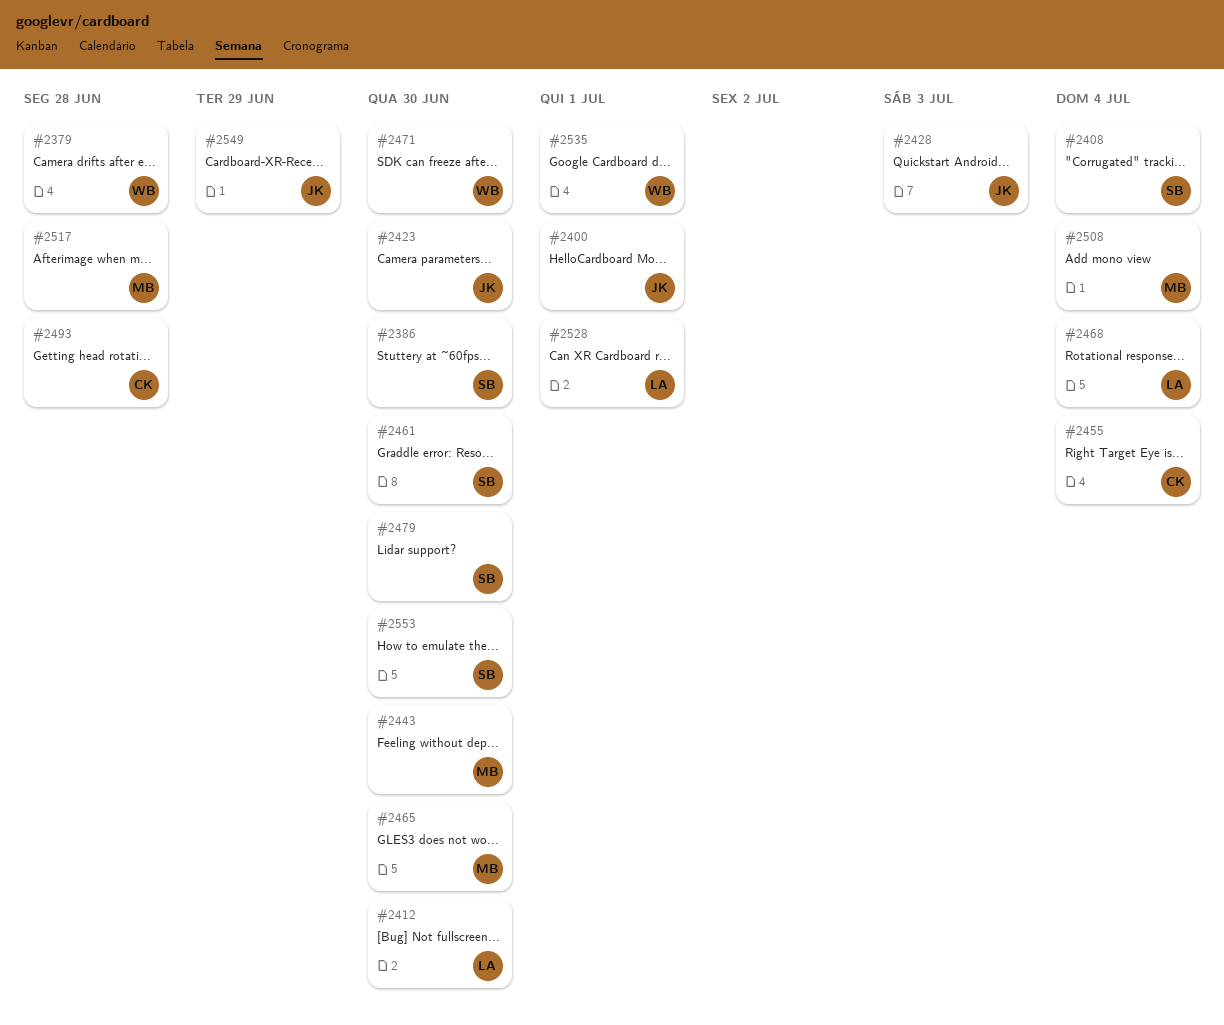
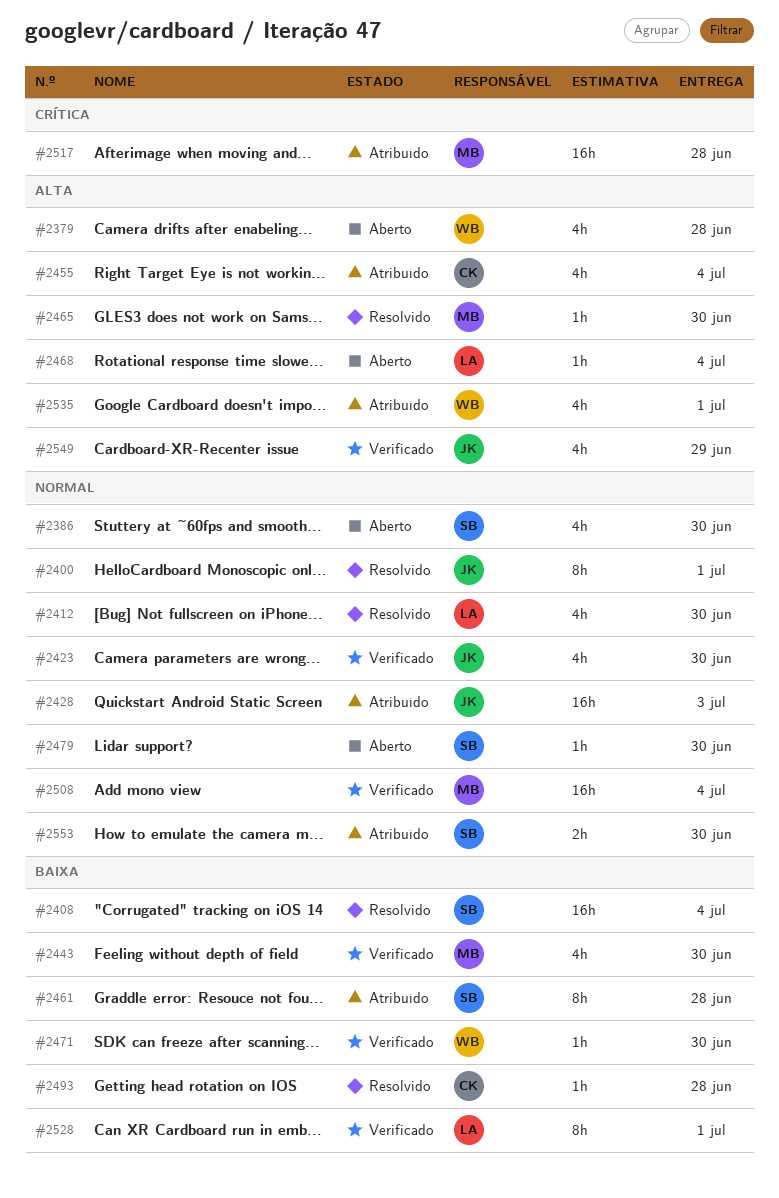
#2461, due: Jun 30 -> Jun 28

